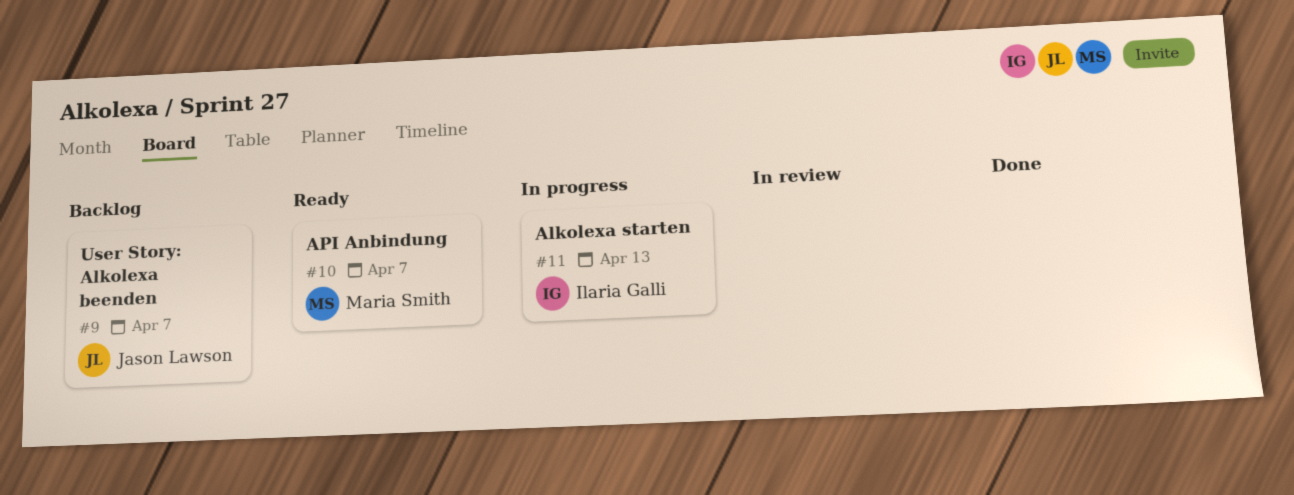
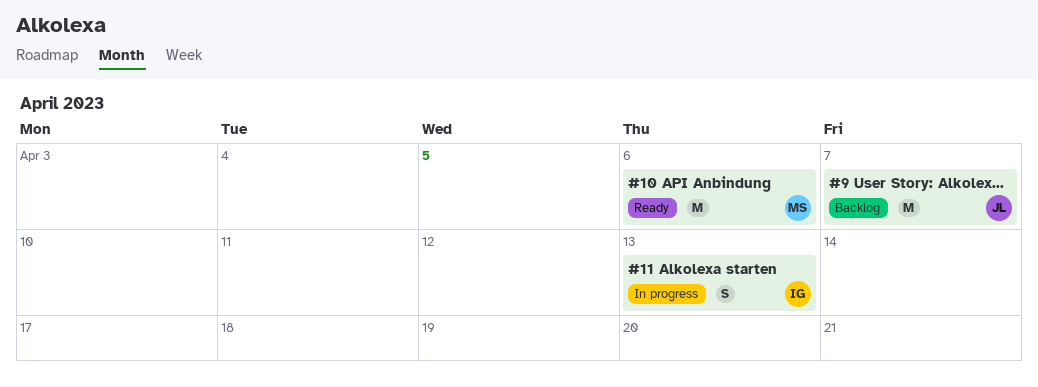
#10, due: Apr 7 -> Apr 6

